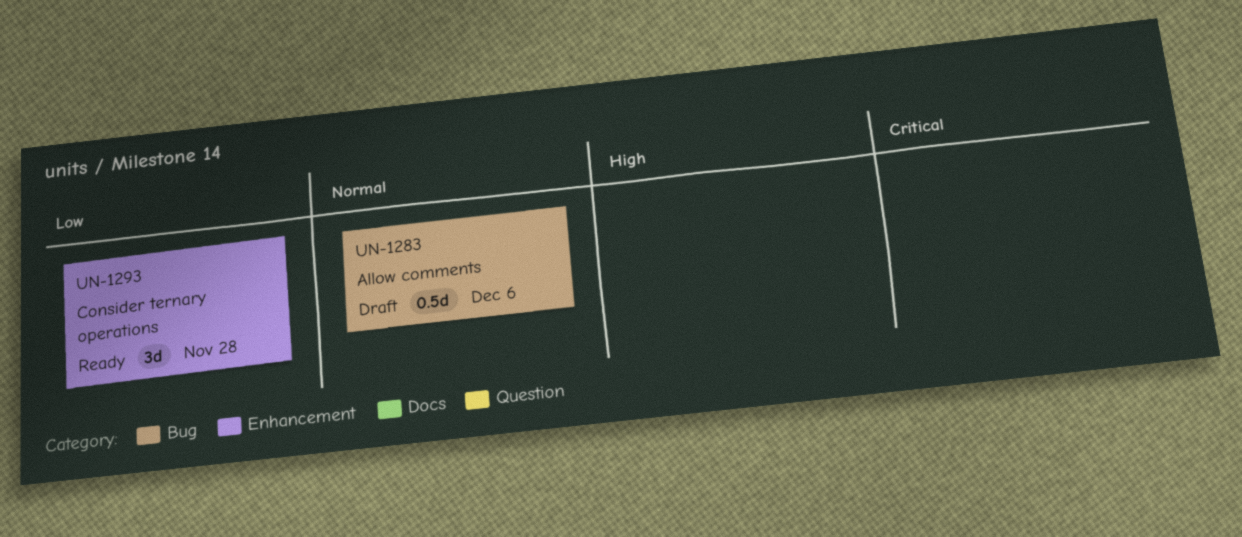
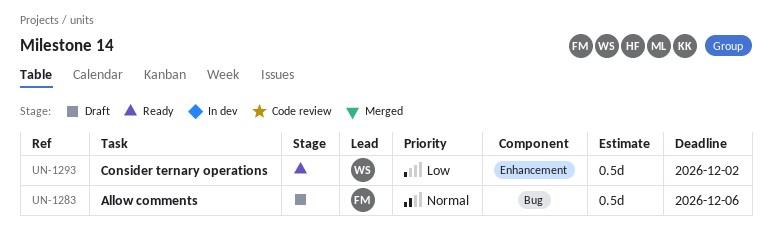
UN-1293, estimate: 3d -> 0.5d
UN-1293, due: Nov 28 -> Dec 2

